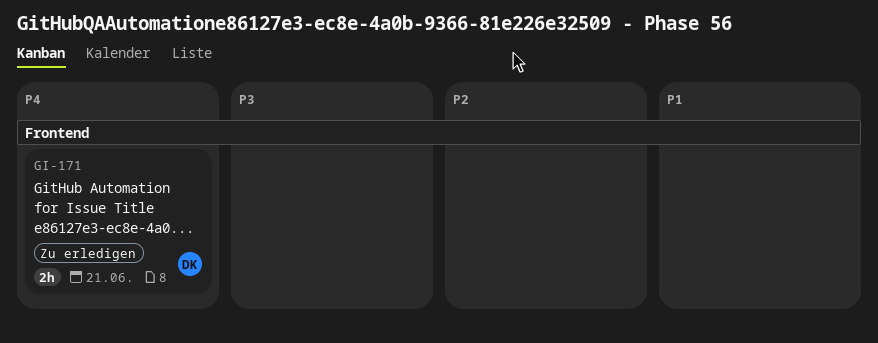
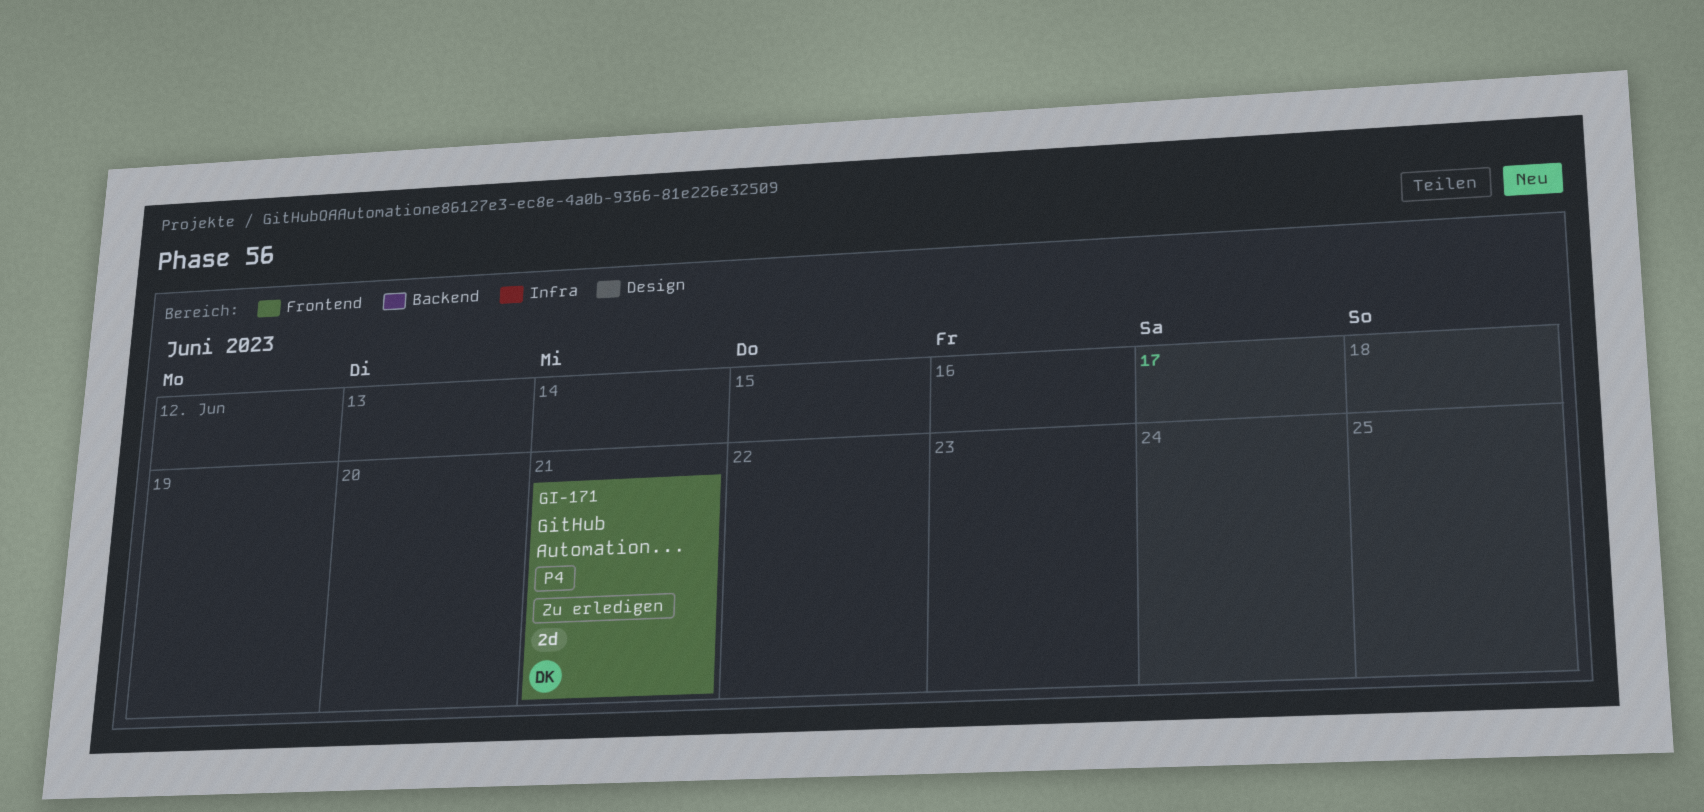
GI-171, estimate: 2h -> 2d

